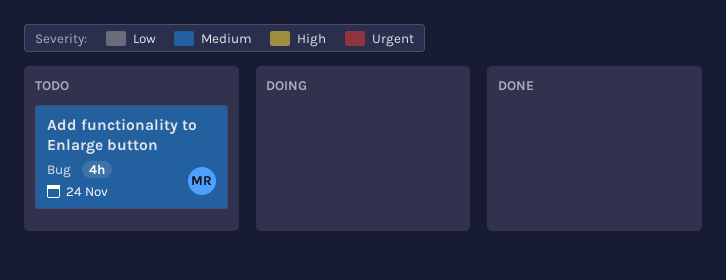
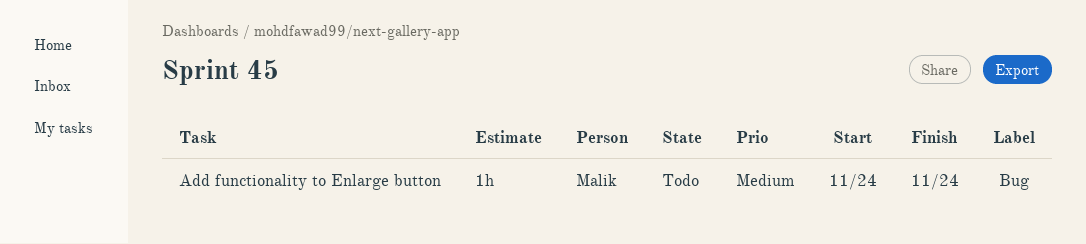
Add functionality to Enlarge button, estimate: 4h -> 1h

